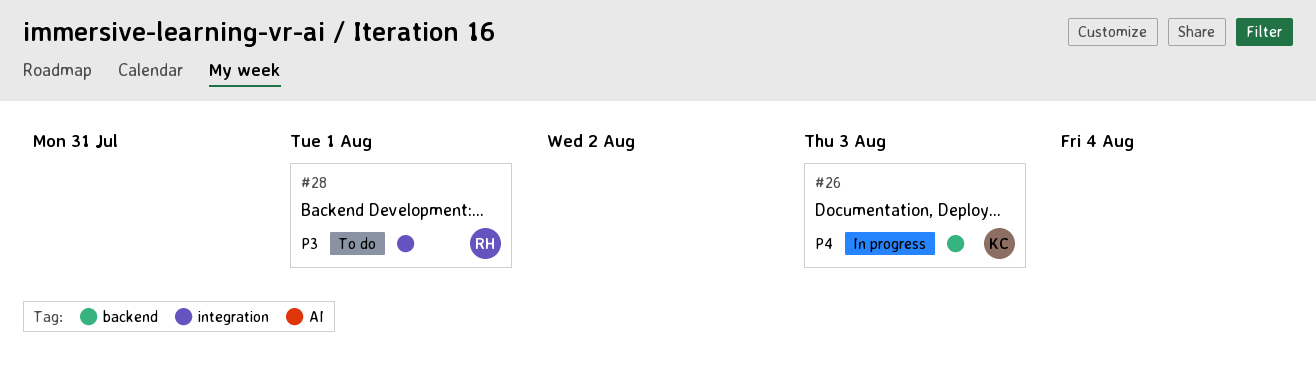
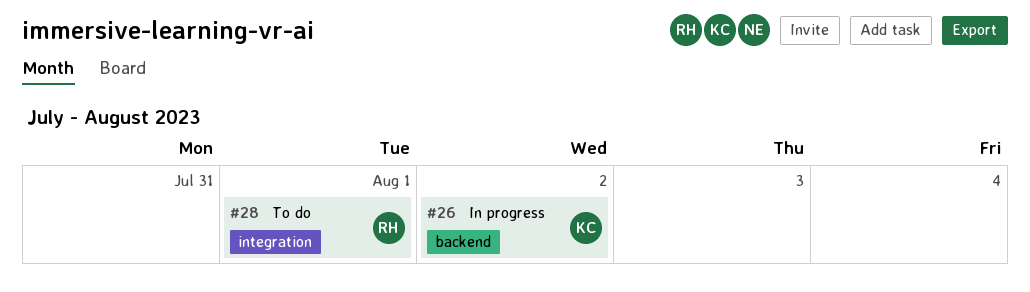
#26, due: Aug 3 -> Aug 2

